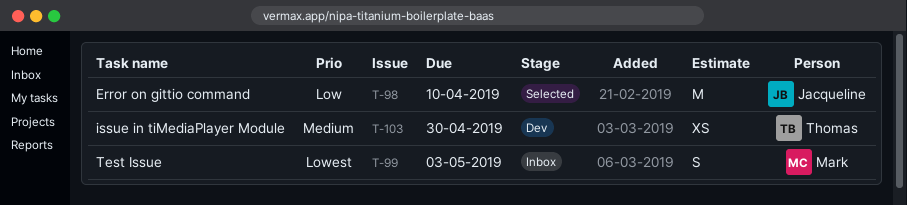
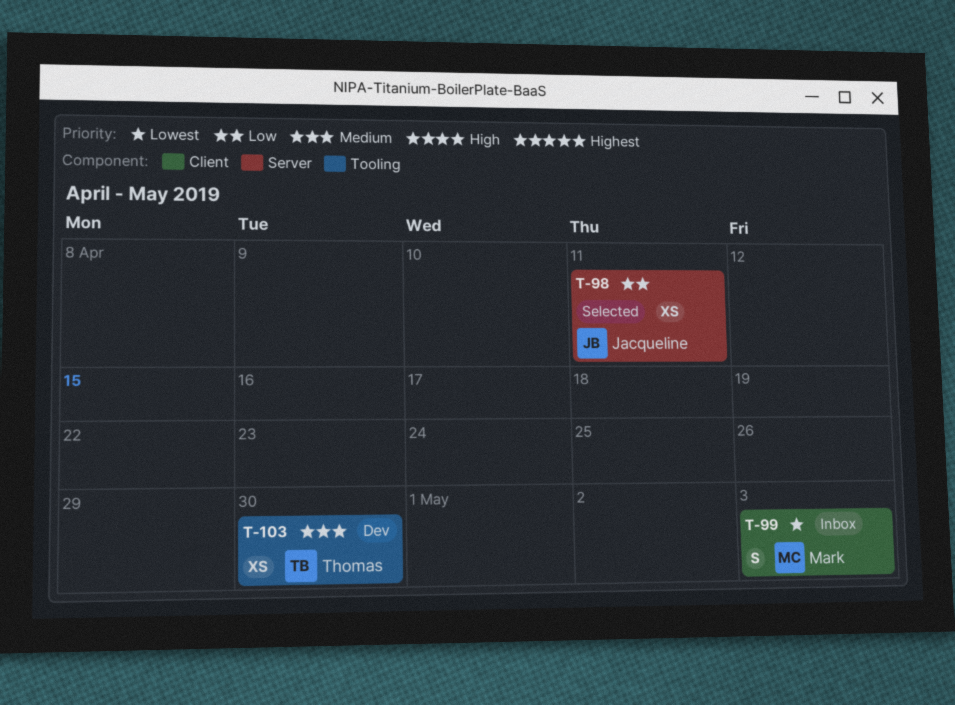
T-98, estimate: M -> XS
T-98, due: Apr 10 -> Apr 11

